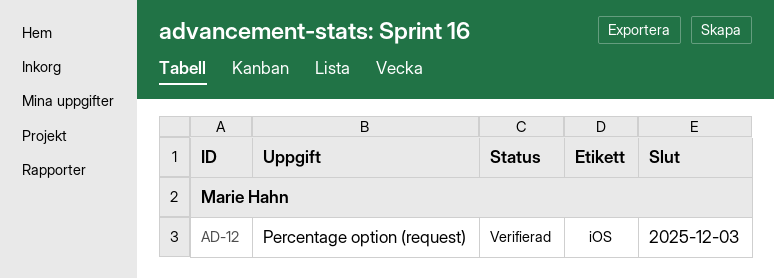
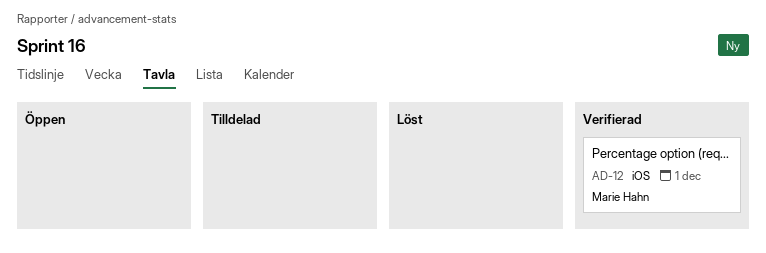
AD-12, due: Dec 3 -> Dec 1

